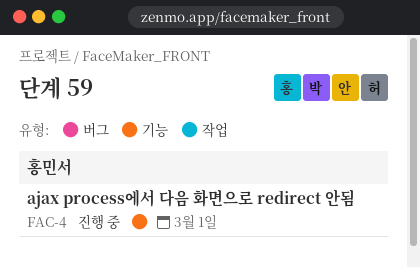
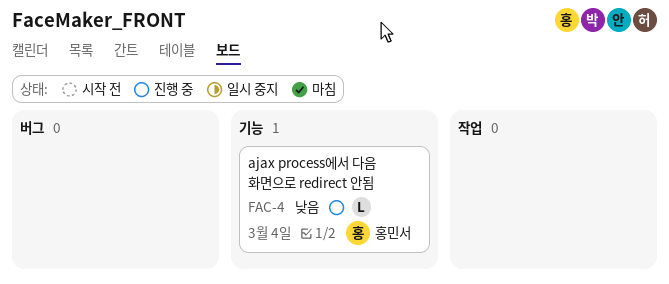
FAC-4, due: Mar 1 -> Mar 4

